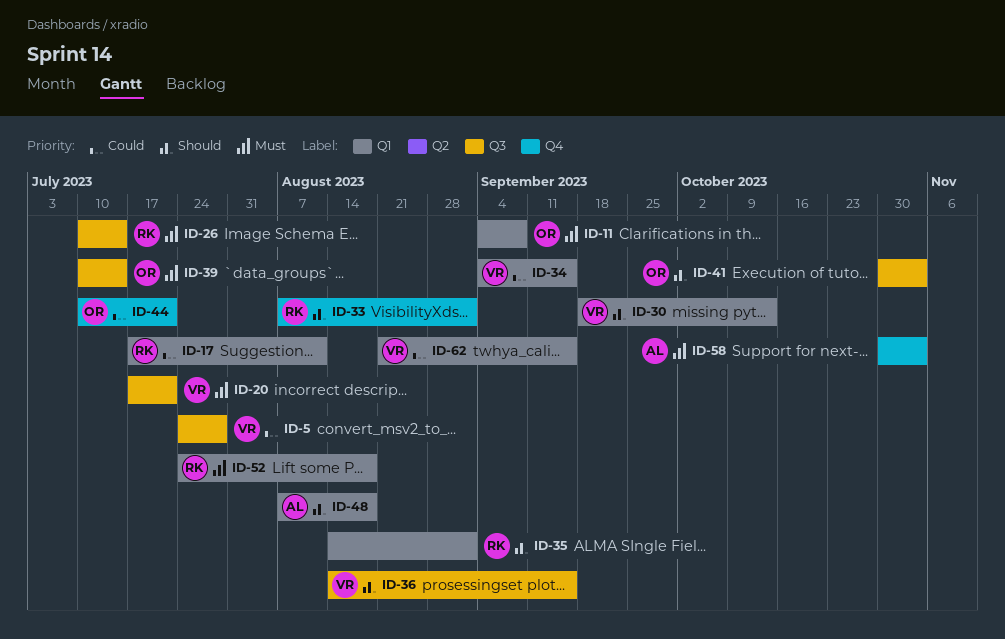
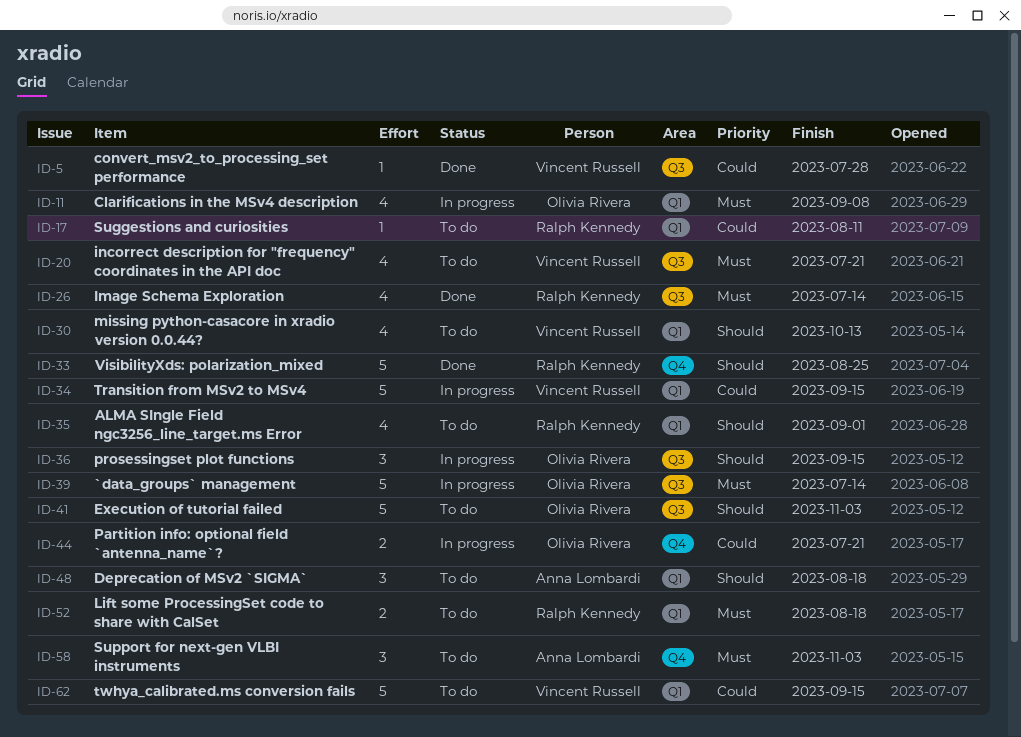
ID-33, due: Sep 1 -> Aug 25
ID-36, owner: Vincent Russell -> Olivia Rivera

